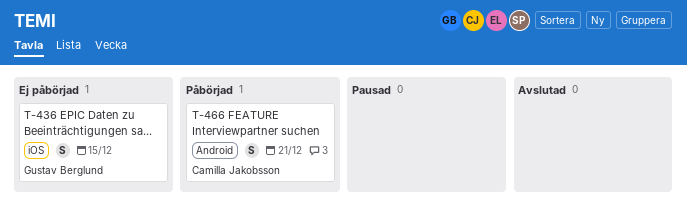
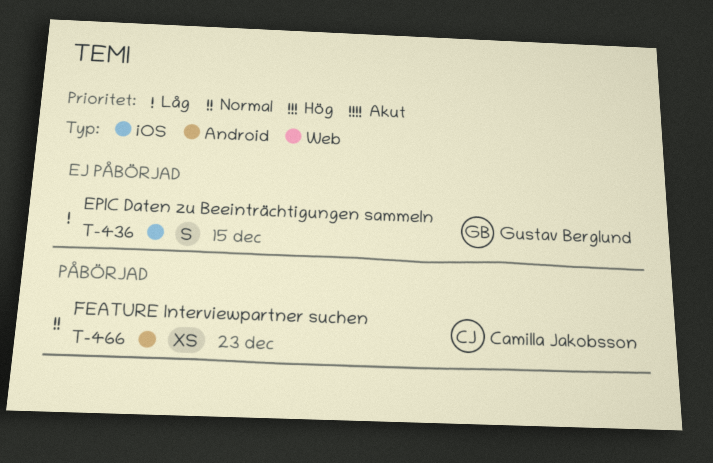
T-466, estimate: S -> XS
T-466, due: Dec 21 -> Dec 23

